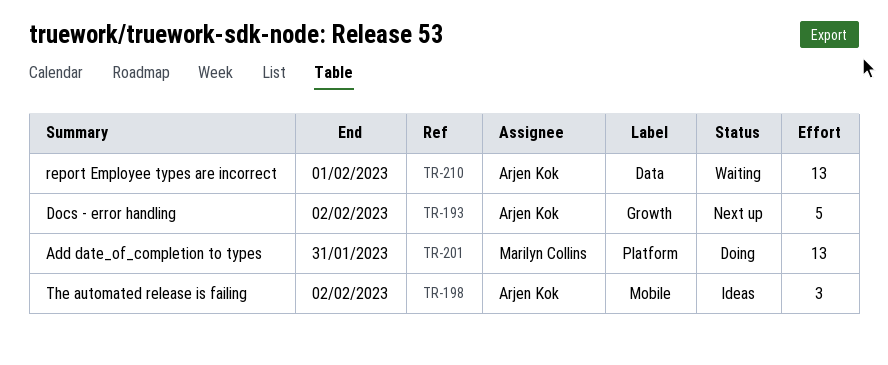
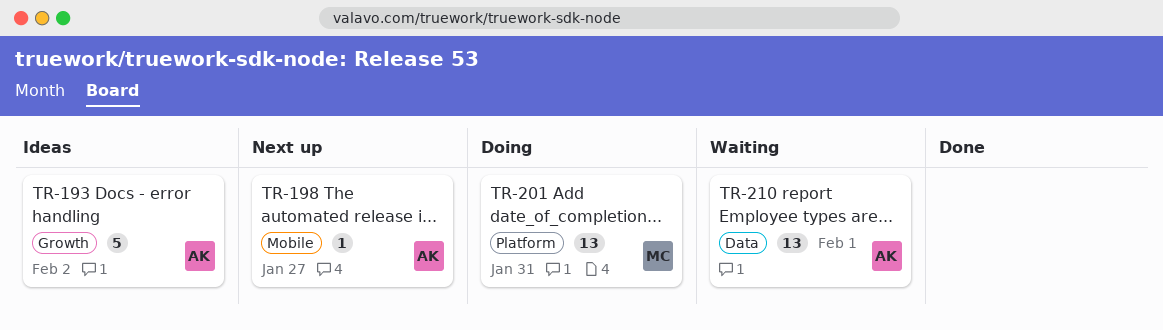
TR-193, status: Next up -> Ideas
TR-198, status: Ideas -> Next up
TR-198, estimate: 3 -> 1
TR-198, due: Feb 2 -> Jan 27

